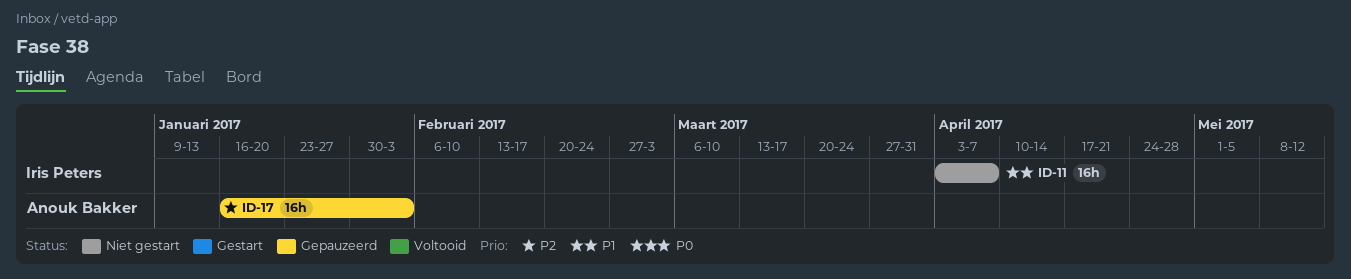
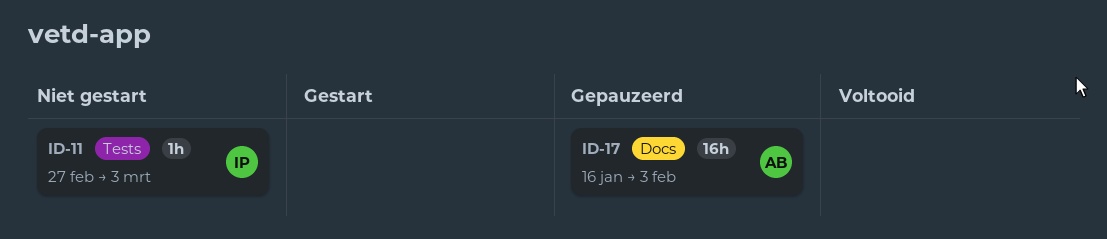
ID-11, estimate: 16h -> 1h
ID-11, start: Apr 3 -> Feb 27
ID-11, due: Apr 7 -> Mar 3

